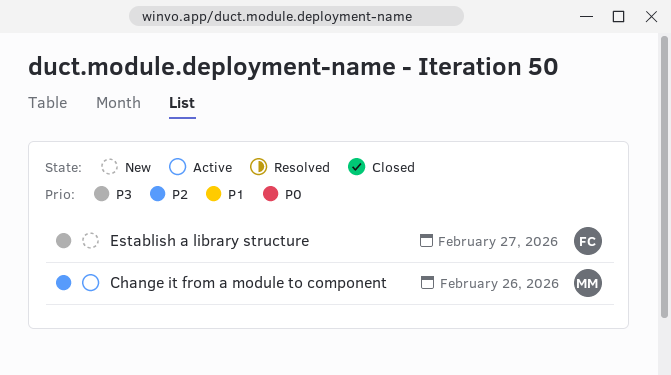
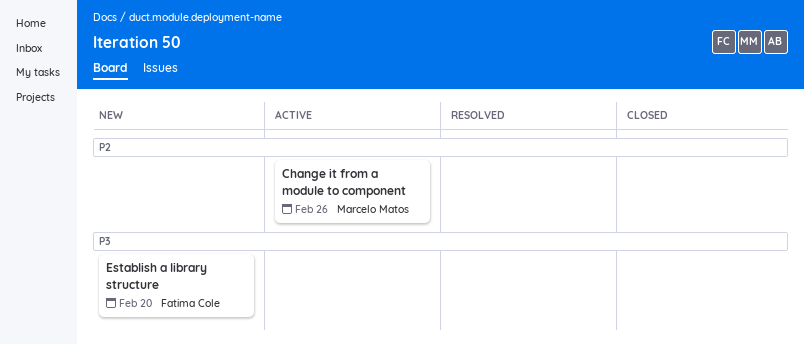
Establish a library structure, due: Feb 27 -> Feb 20

